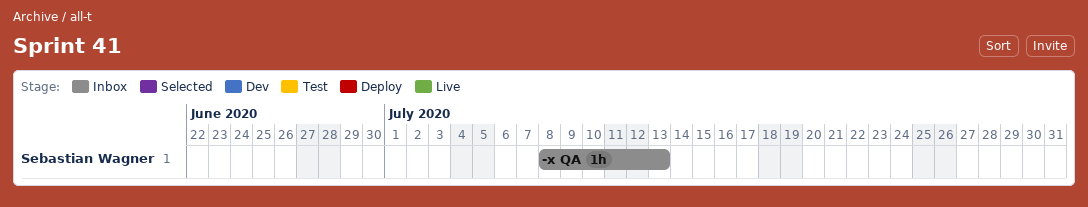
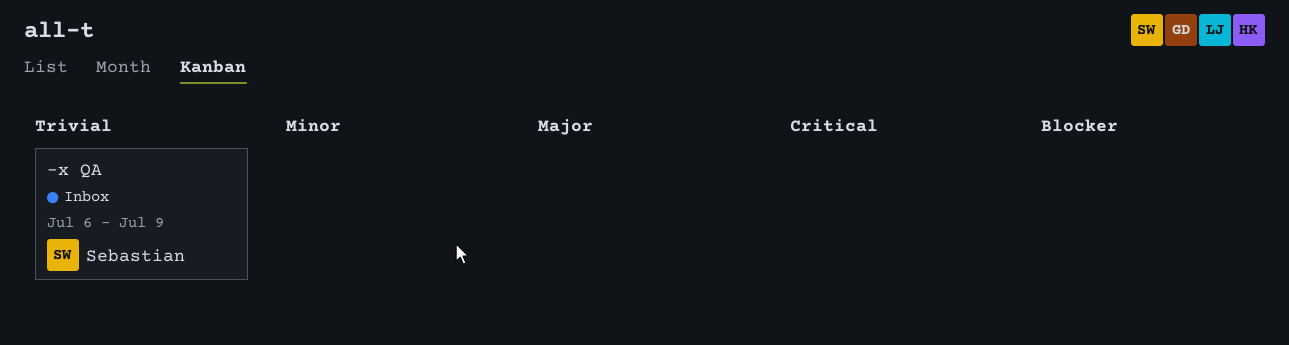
-x QA, start: Jul 8 -> Jul 6
-x QA, due: Jul 13 -> Jul 9

